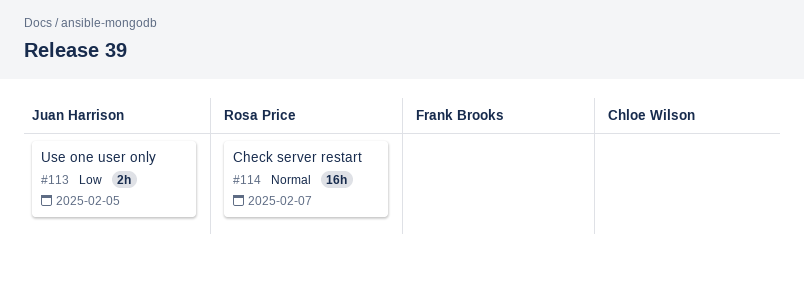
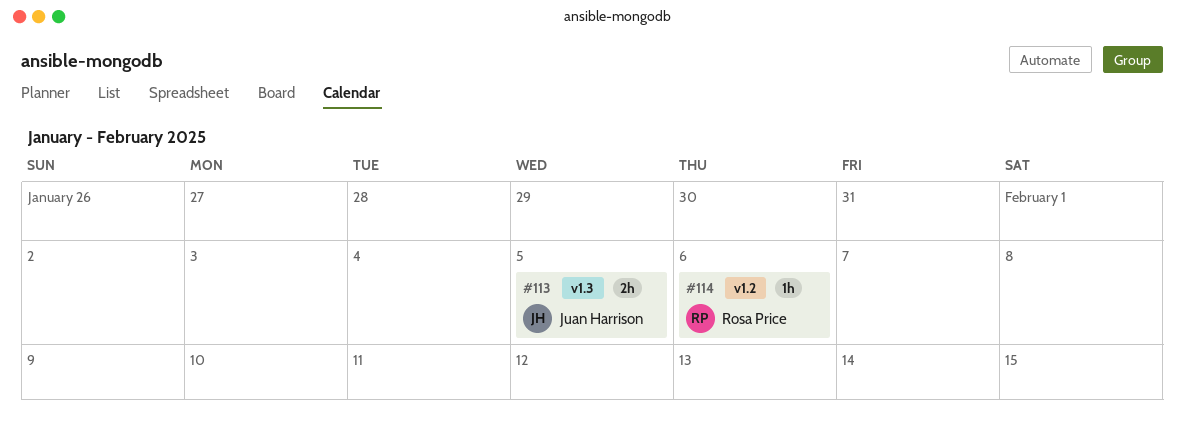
#114, estimate: 16h -> 1h
#114, due: Feb 7 -> Feb 6

